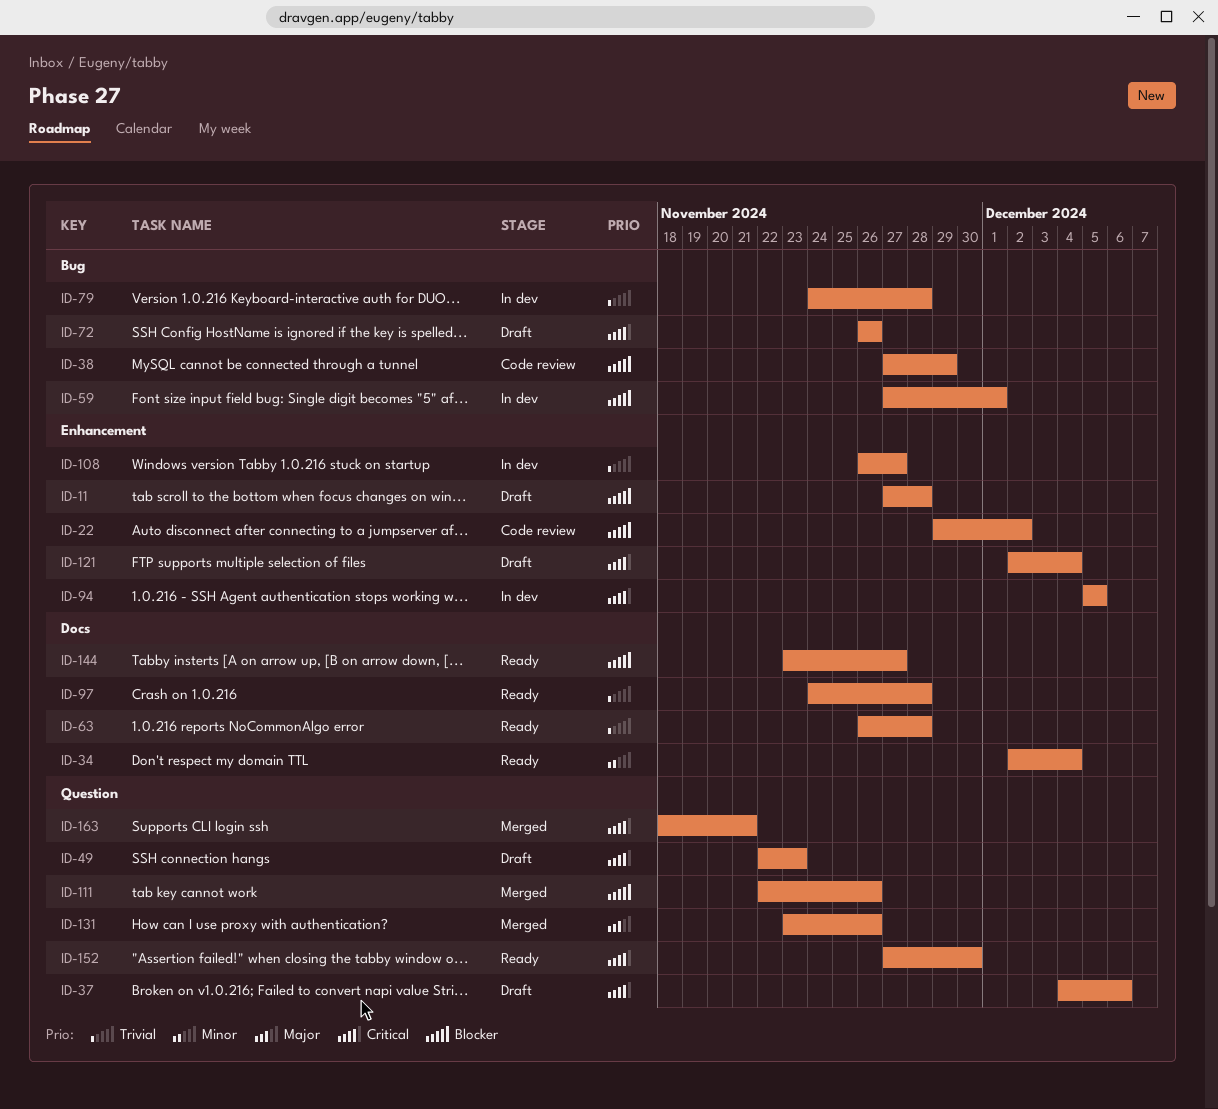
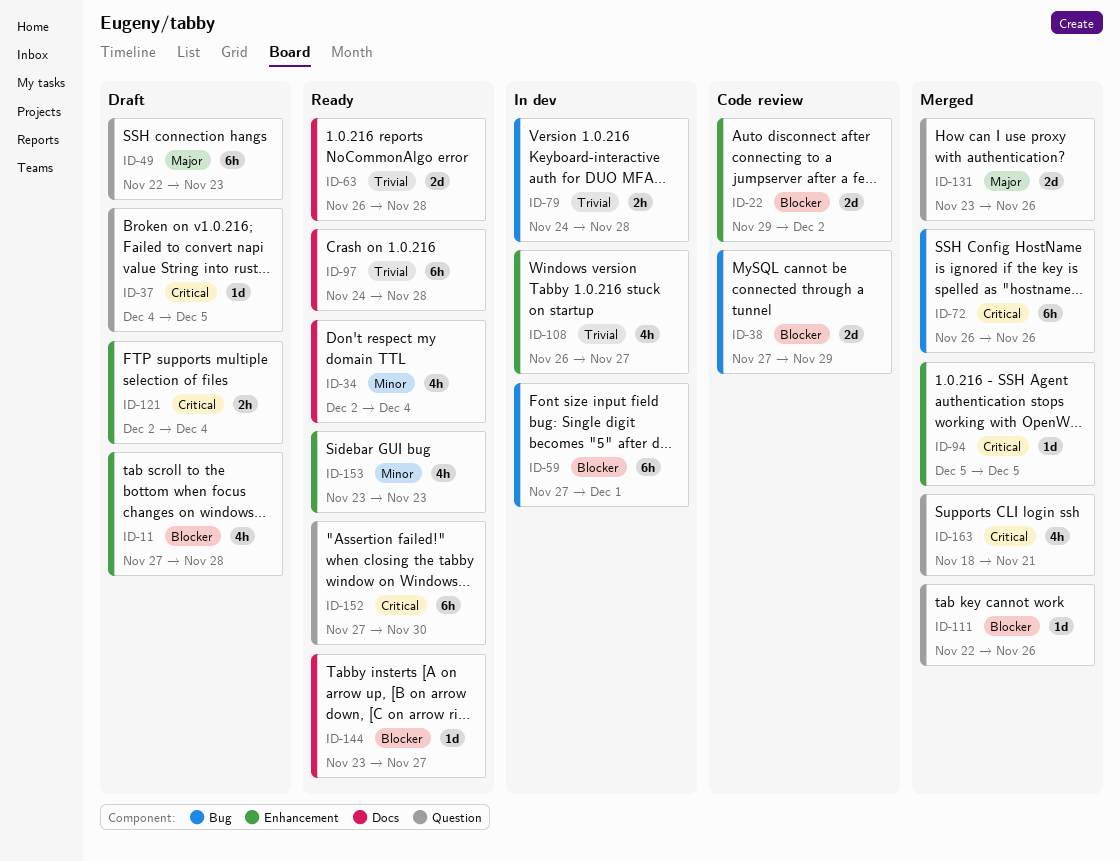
ID-37, due: Dec 6 -> Dec 5
ID-49, priority: Critical -> Major
ID-72, status: Draft -> Merged
ID-94, status: In dev -> Merged
ID-153: none -> present

